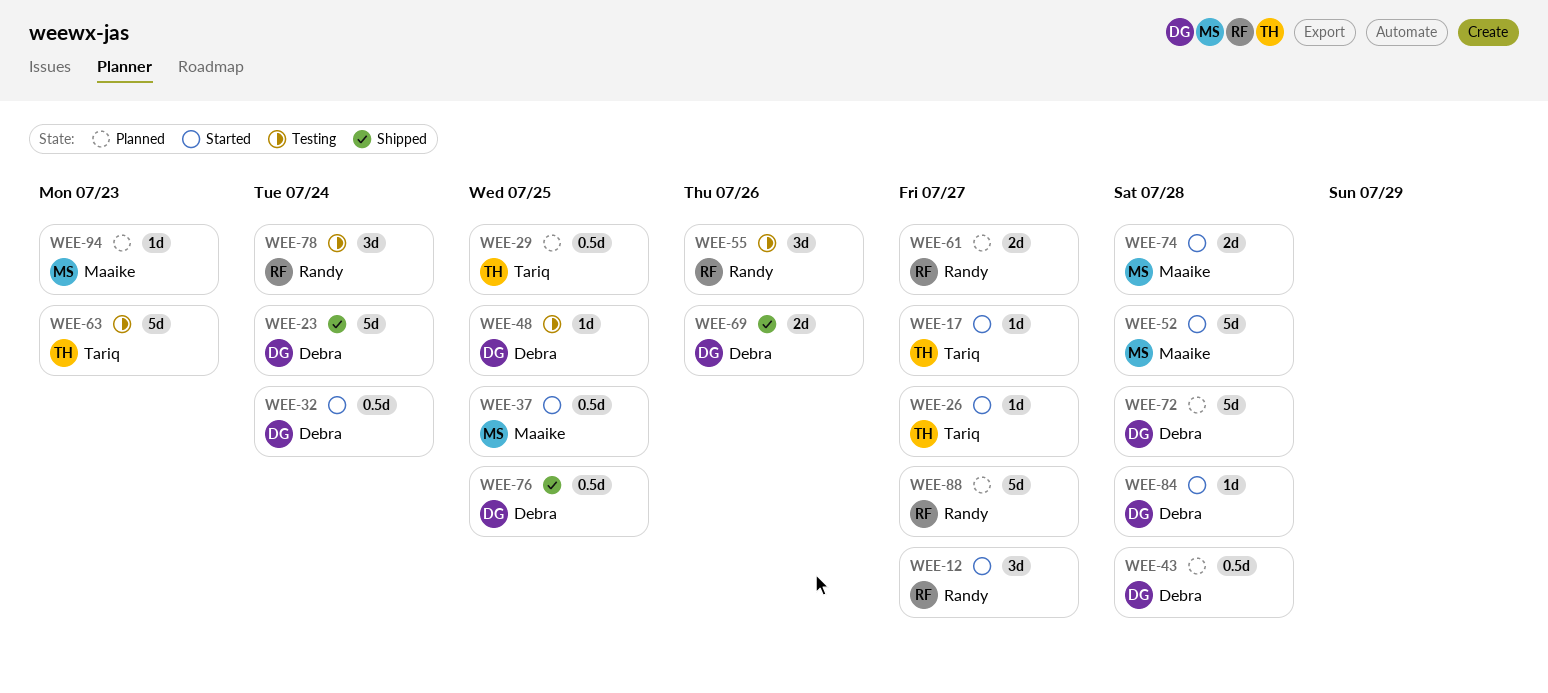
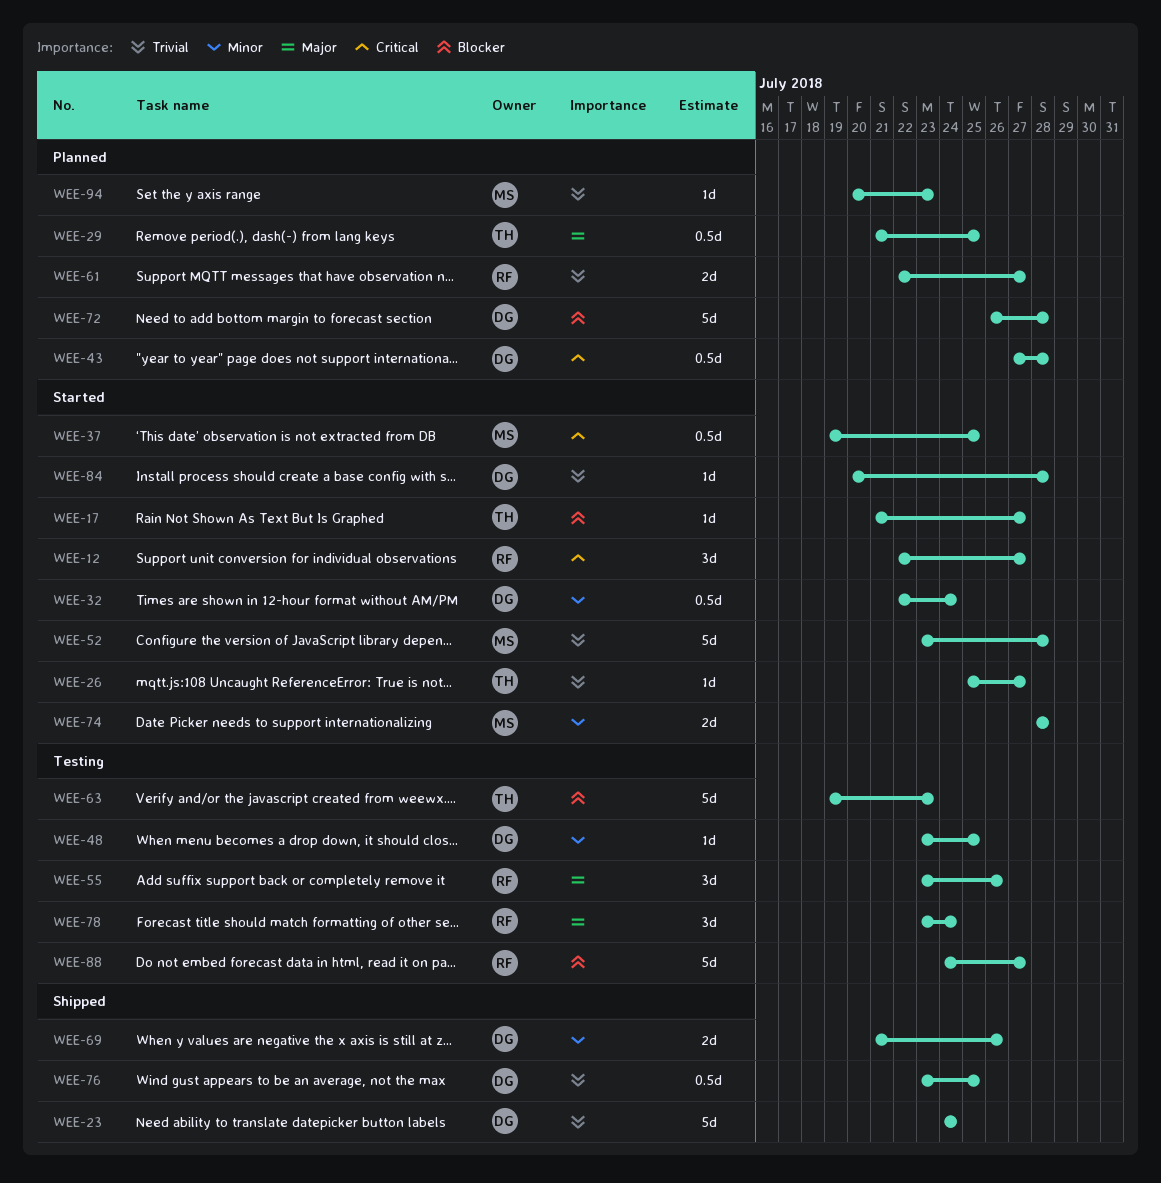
WEE-88, status: Planned -> Testing

